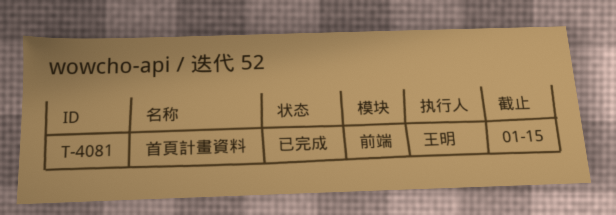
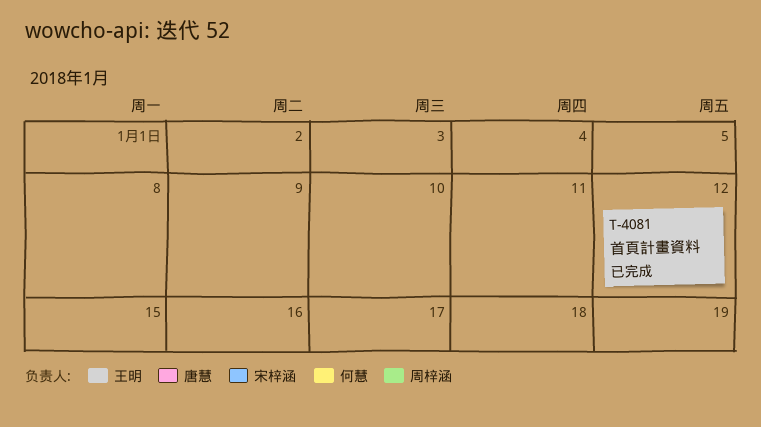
T-4081, due: Jan 15 -> Jan 12

